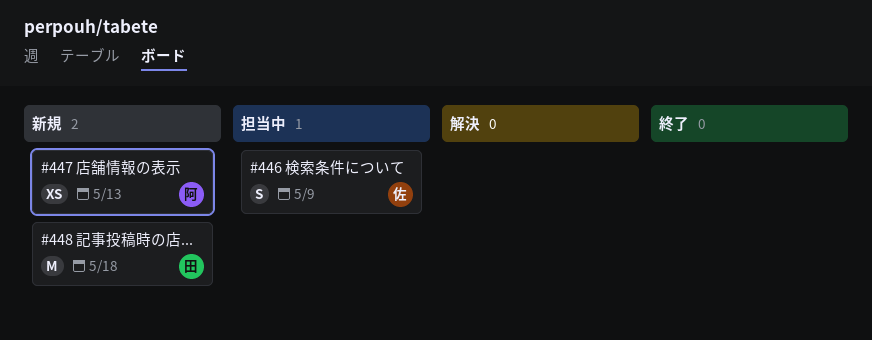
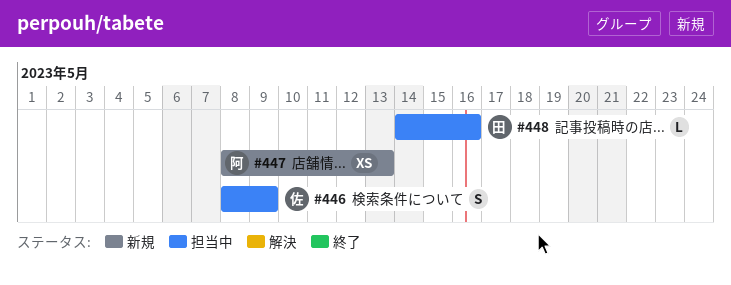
#448, status: 新規 -> 担当中
#448, estimate: M -> L
#448, due: May 18 -> May 16

